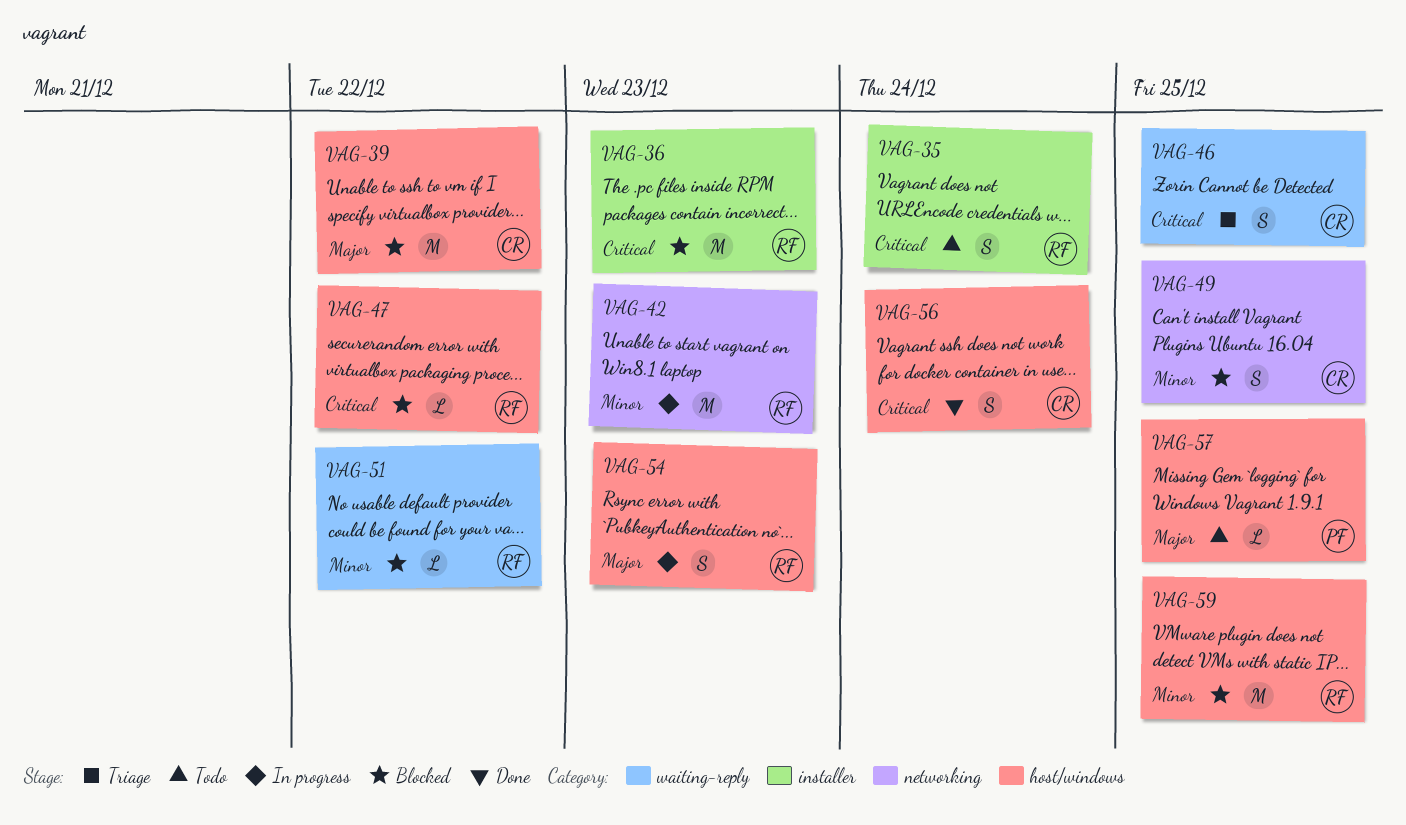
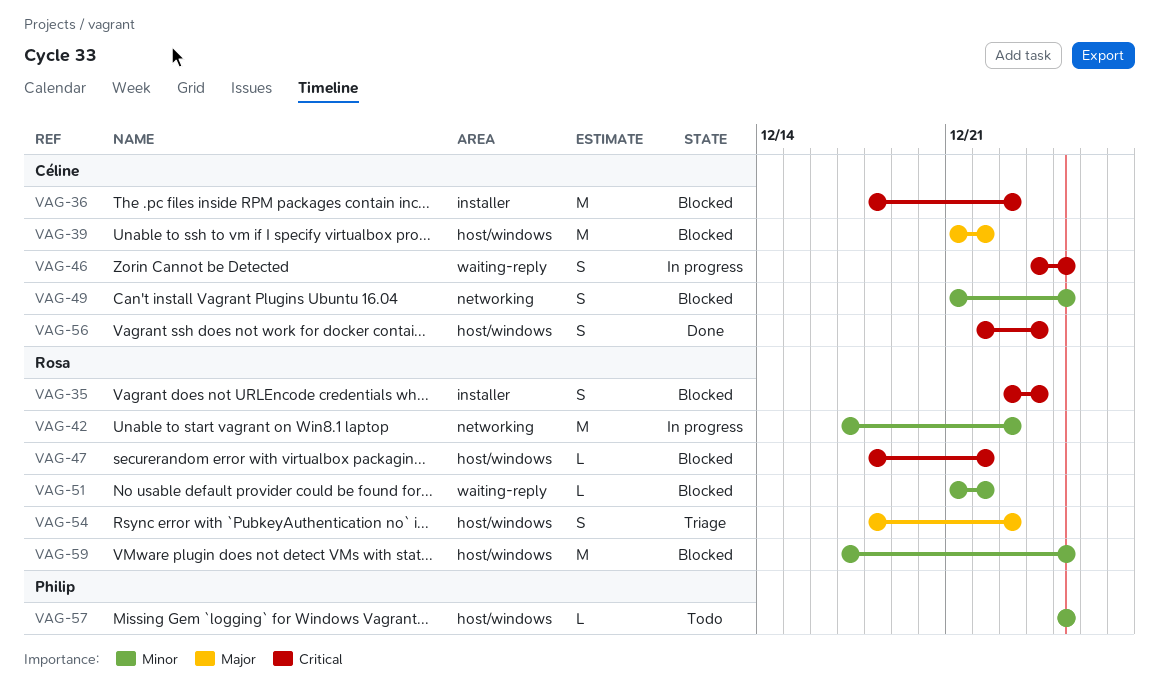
VAG-35, status: Todo -> Blocked
VAG-36, owner: Rosa -> Céline
VAG-46, status: Triage -> In progress
VAG-54, status: In progress -> Triage
VAG-57, priority: Major -> Minor

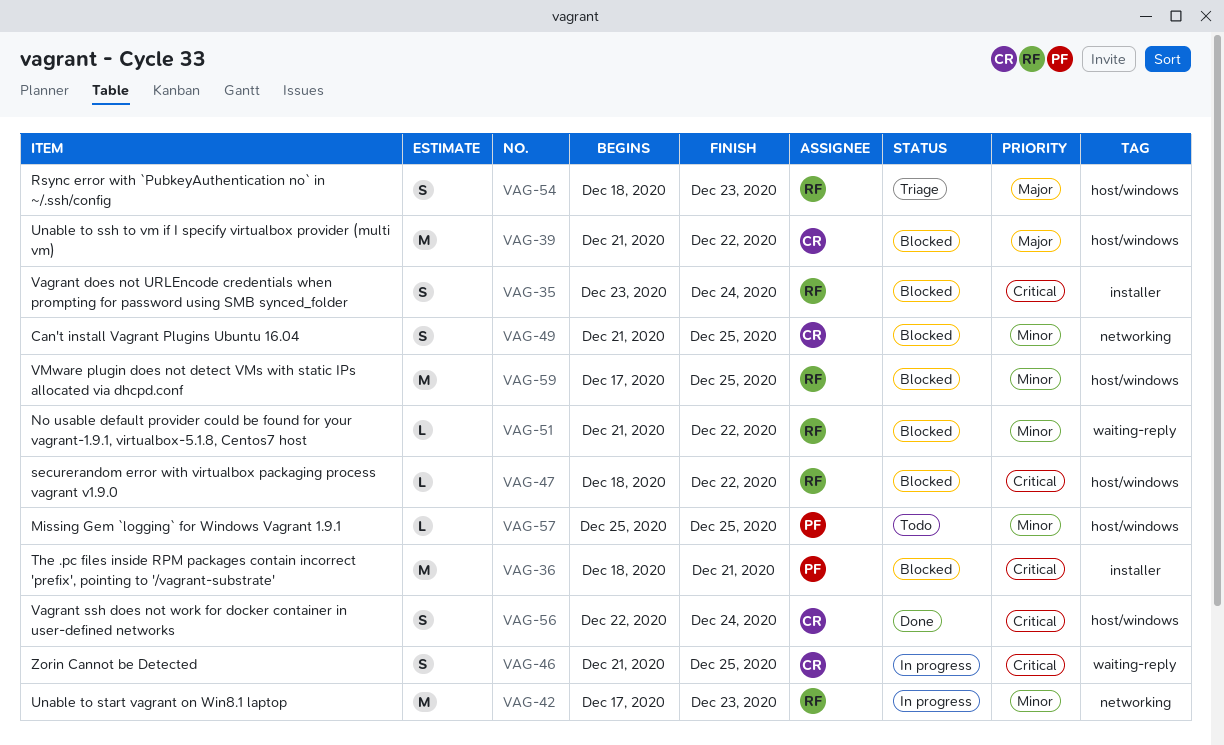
VAG-36, owner: Céline -> Philip
VAG-36, due: Dec 23 -> Dec 21
VAG-46, start: Dec 24 -> Dec 21

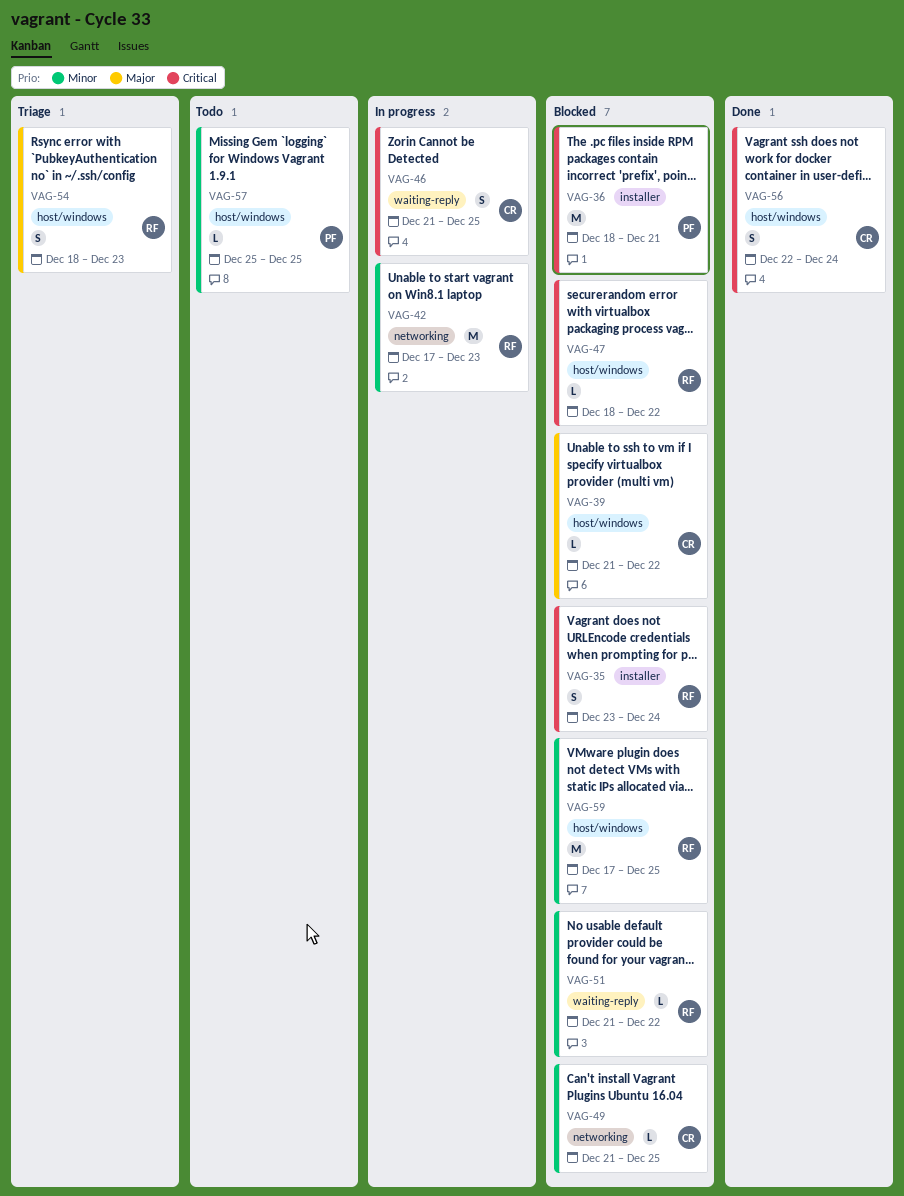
VAG-39, estimate: M -> L
VAG-49, estimate: S -> L

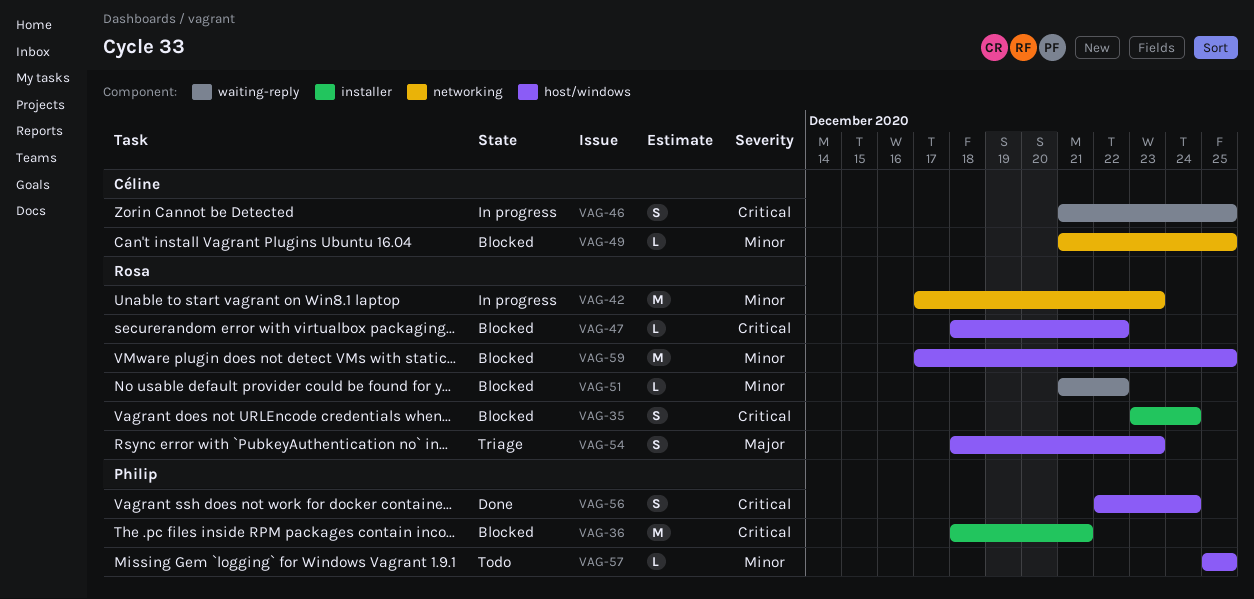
VAG-39: present -> none
VAG-56, owner: Céline -> Philip

